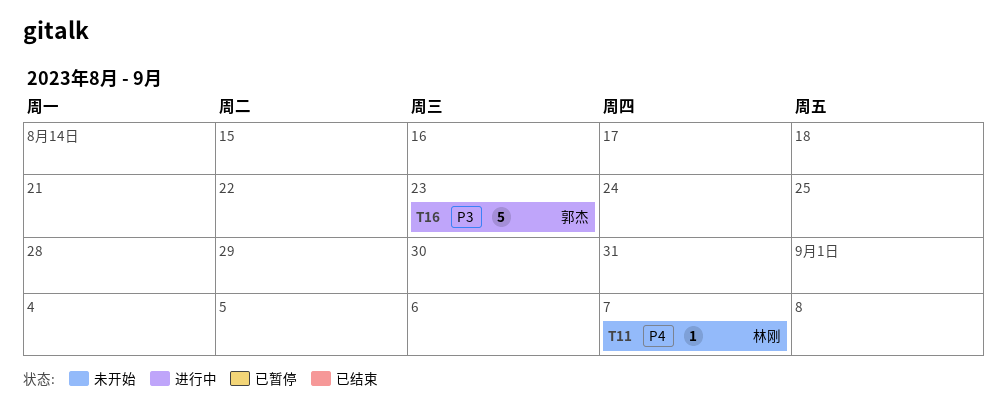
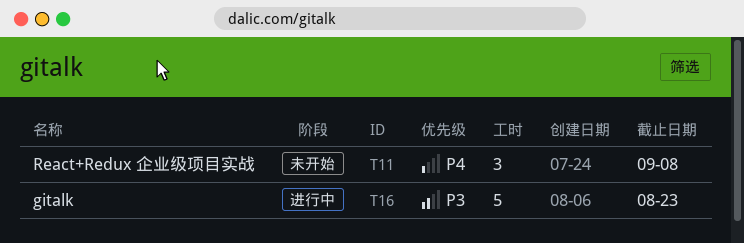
T11, estimate: 1 -> 3
T11, due: Sep 7 -> Sep 8

